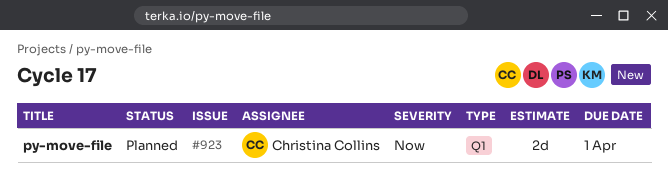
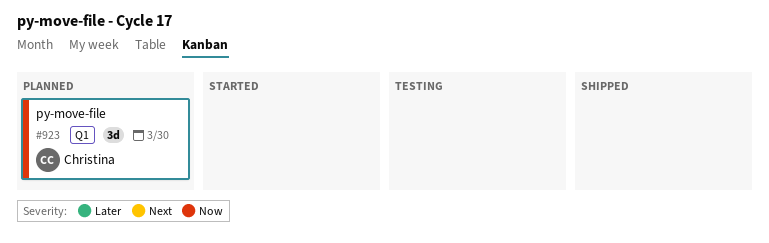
#923, estimate: 2d -> 3d
#923, due: Apr 1 -> Mar 30

